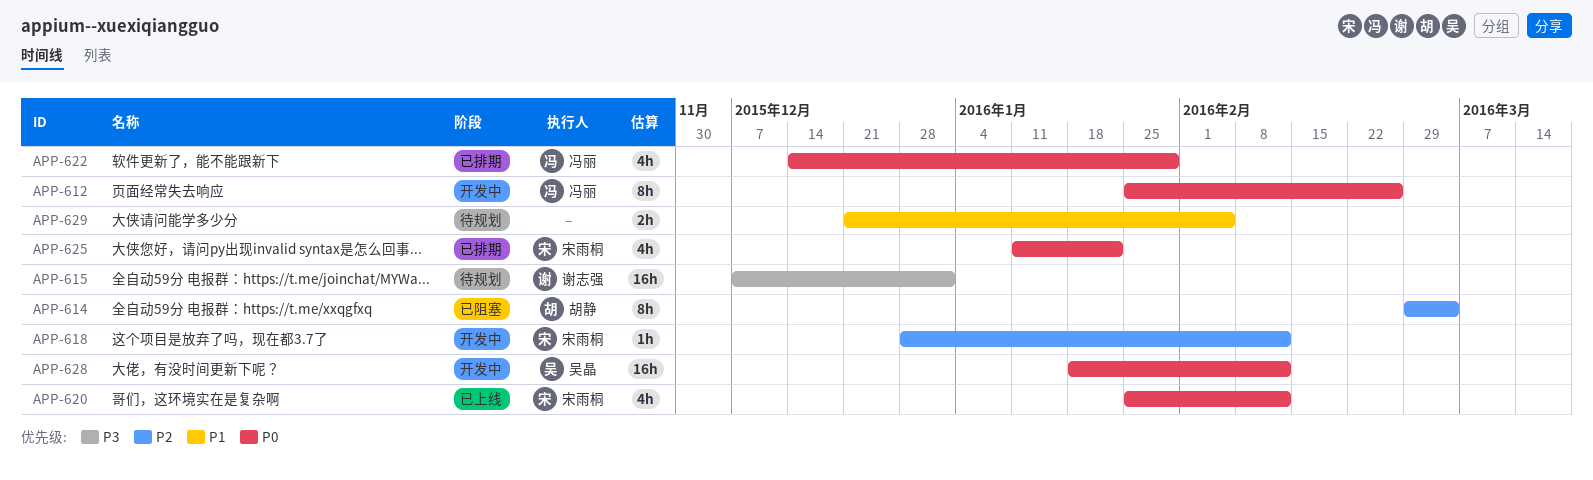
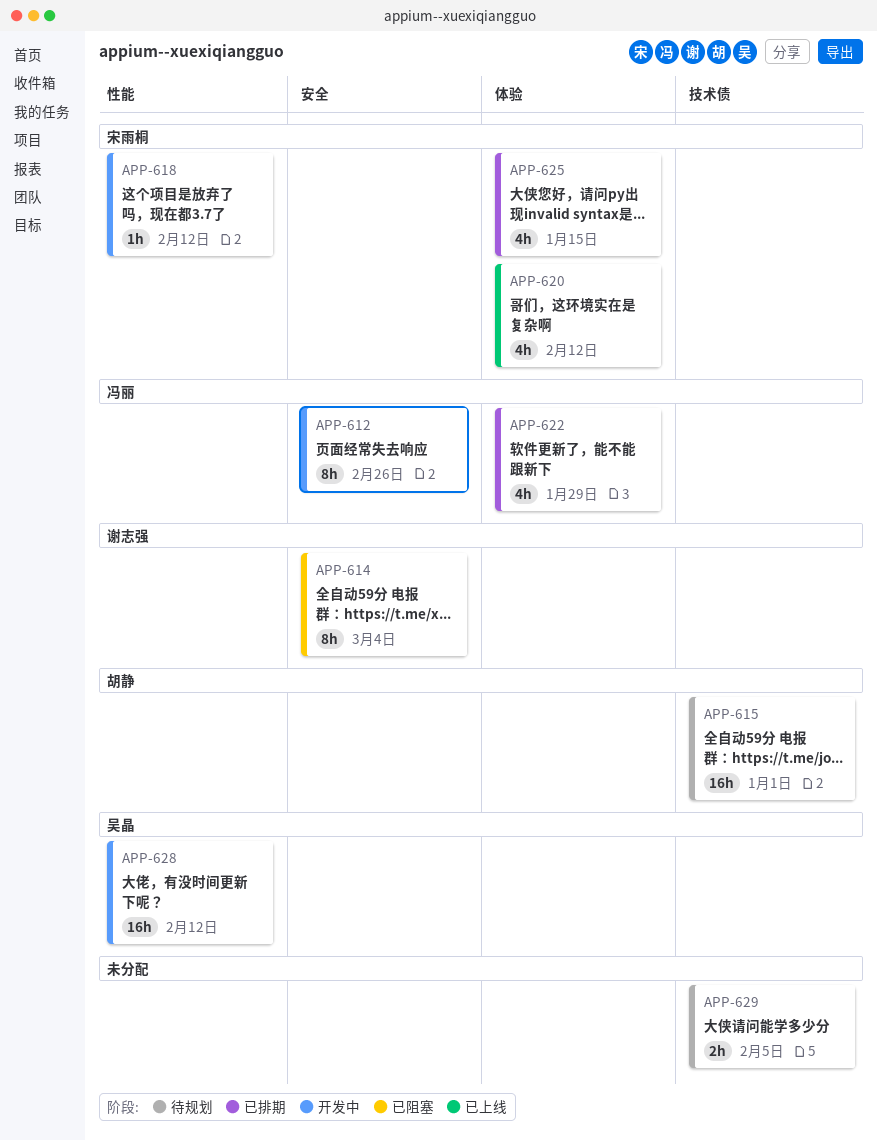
APP-614, owner: 胡静 -> 谢志强
APP-615, owner: 谢志强 -> 胡静
APP-625, due: Jan 22 -> Jan 15

